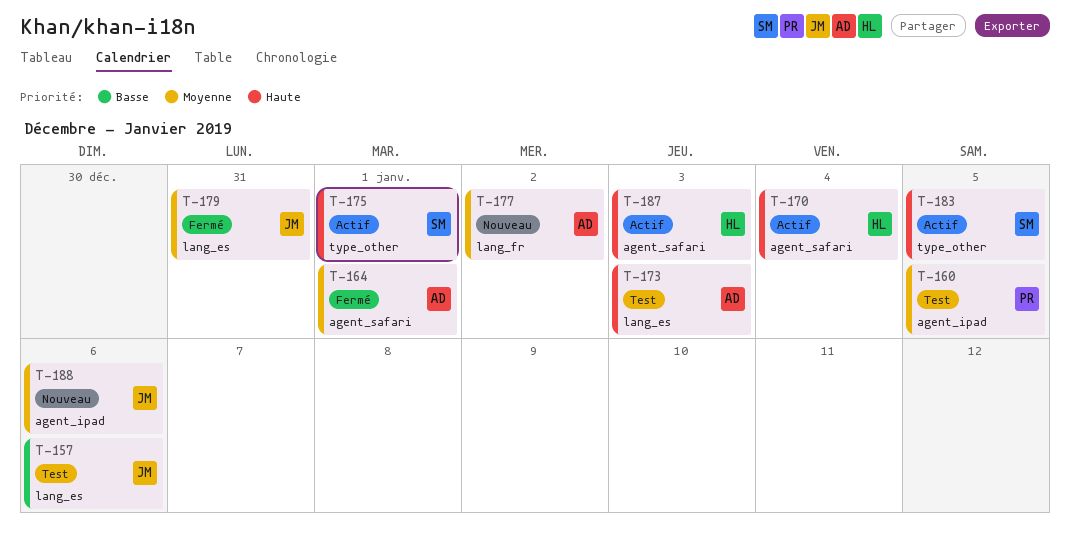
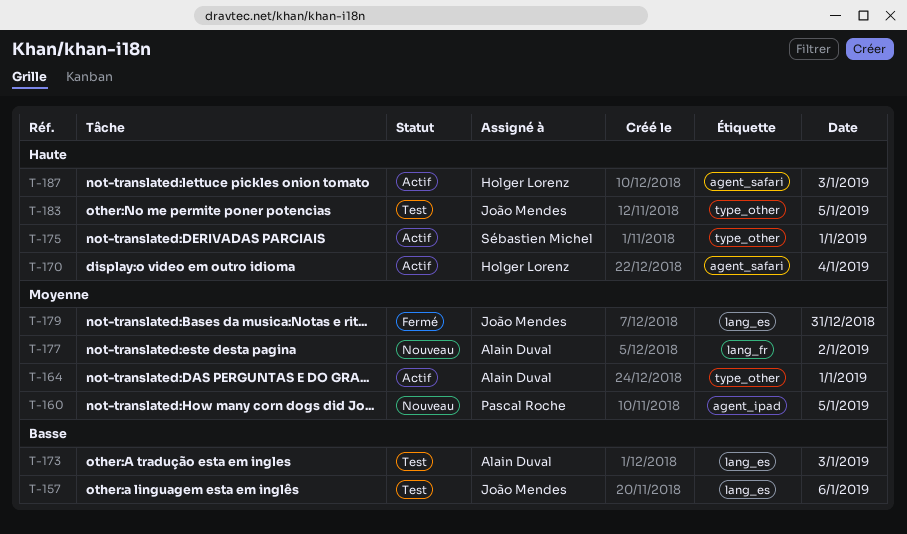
T-160, status: Test -> Nouveau
T-164, status: Fermé -> Actif
T-164, label: agent_safari -> type_other
T-173, priority: Haute -> Basse
T-183, status: Actif -> Test
T-183, owner: Sébastien Michel -> João Mendes
T-188: present -> none

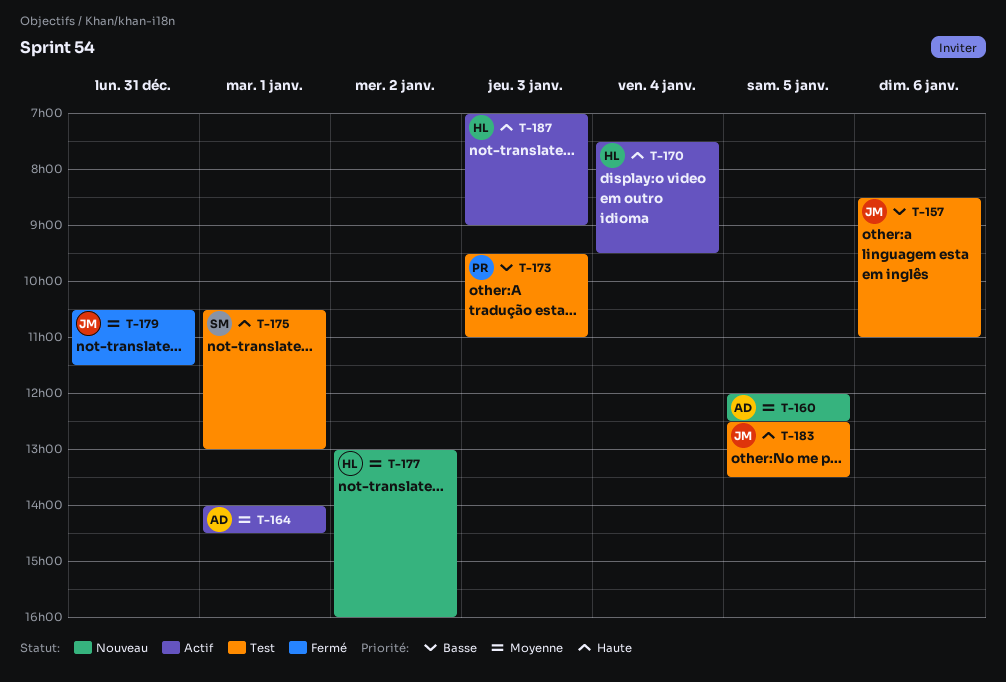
T-160, owner: Pascal Roche -> Alain Duval
T-173, owner: Alain Duval -> Pascal Roche
T-175, status: Actif -> Test
T-177, owner: Alain Duval -> Holger Lorenz

